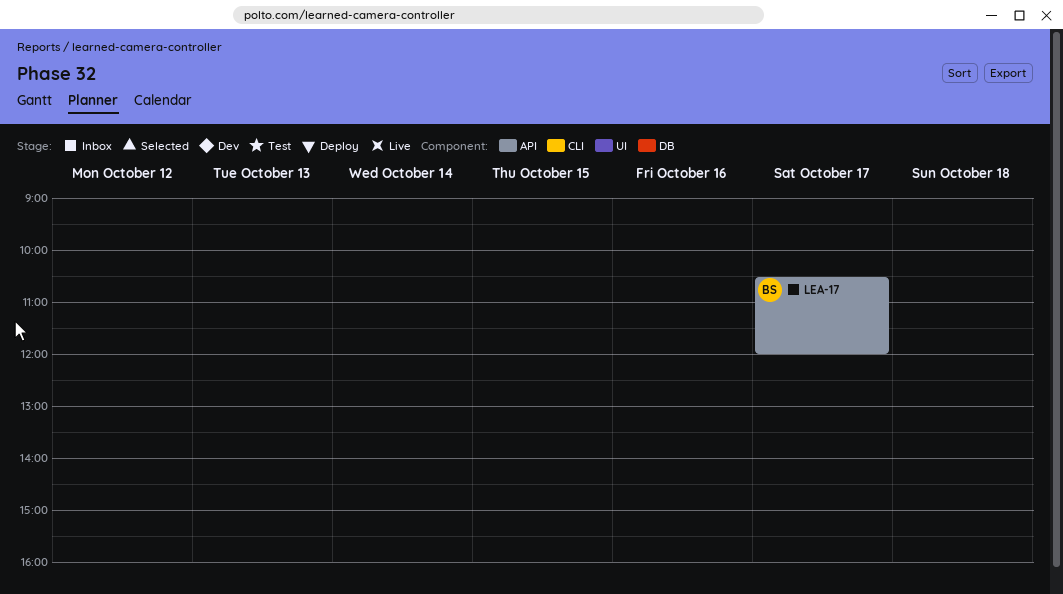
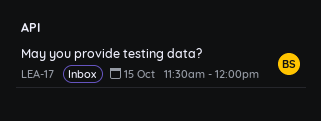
LEA-17, day: Oct 17 -> Oct 15
LEA-17, begins: 10:30 -> 11:30

